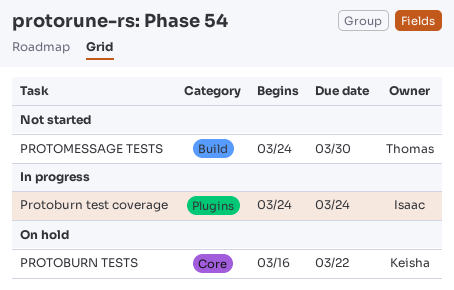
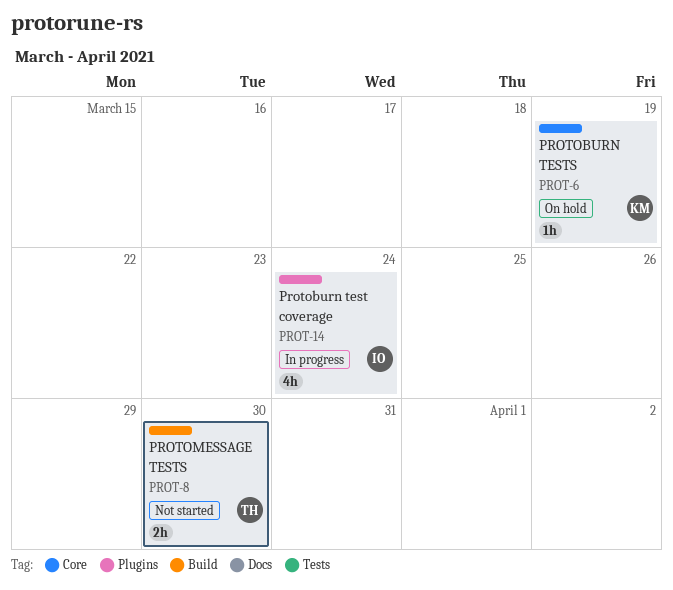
PROTOBURN TESTS, due: Mar 22 -> Mar 19

